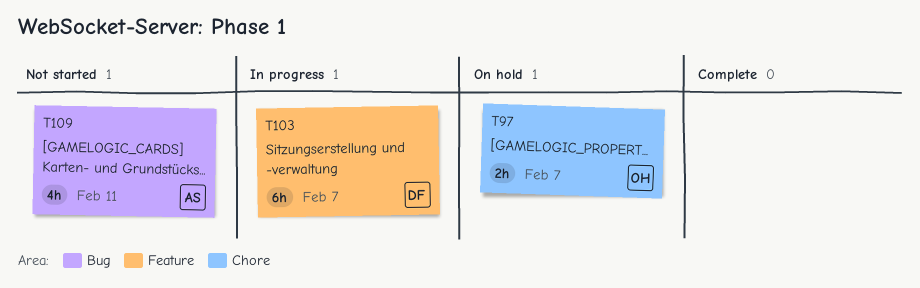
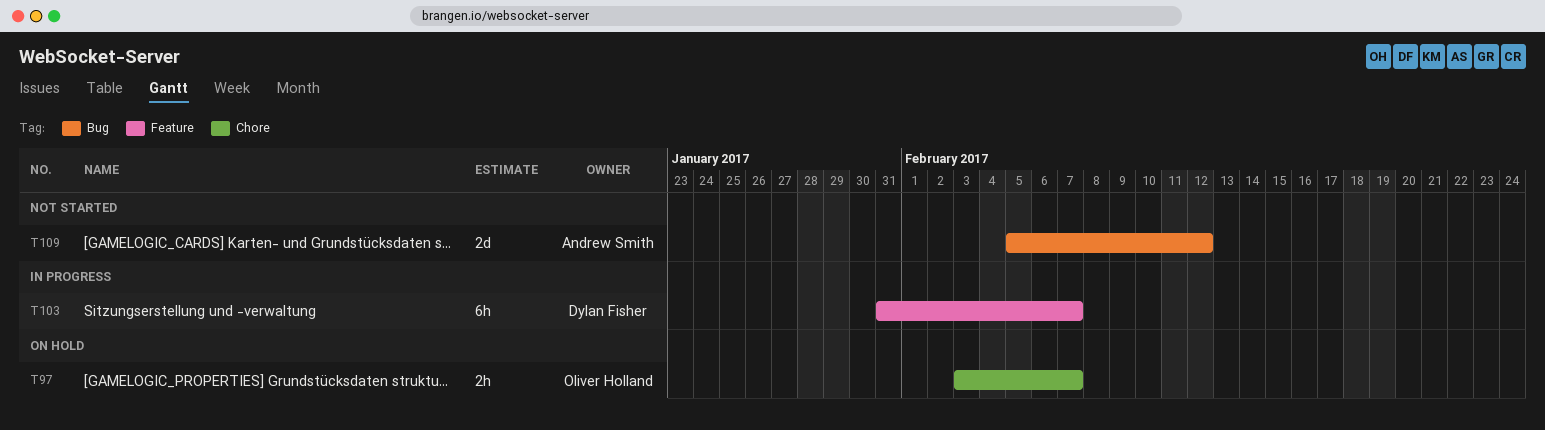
T109, estimate: 4h -> 2d
T109, due: Feb 11 -> Feb 12

